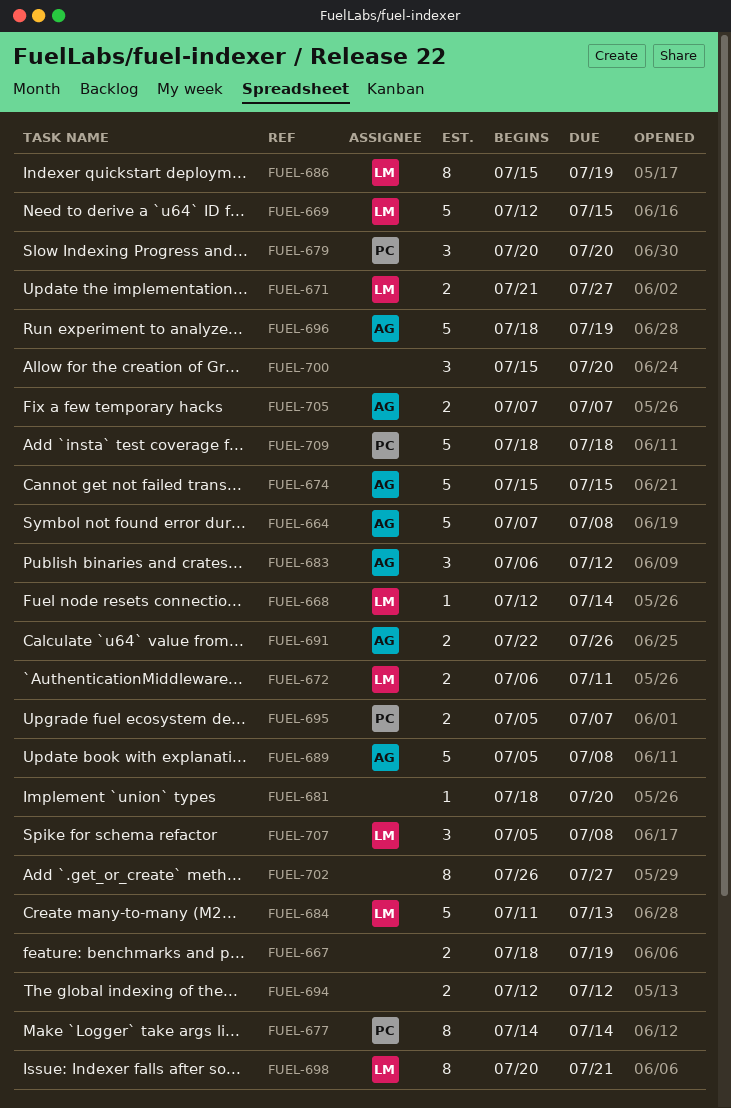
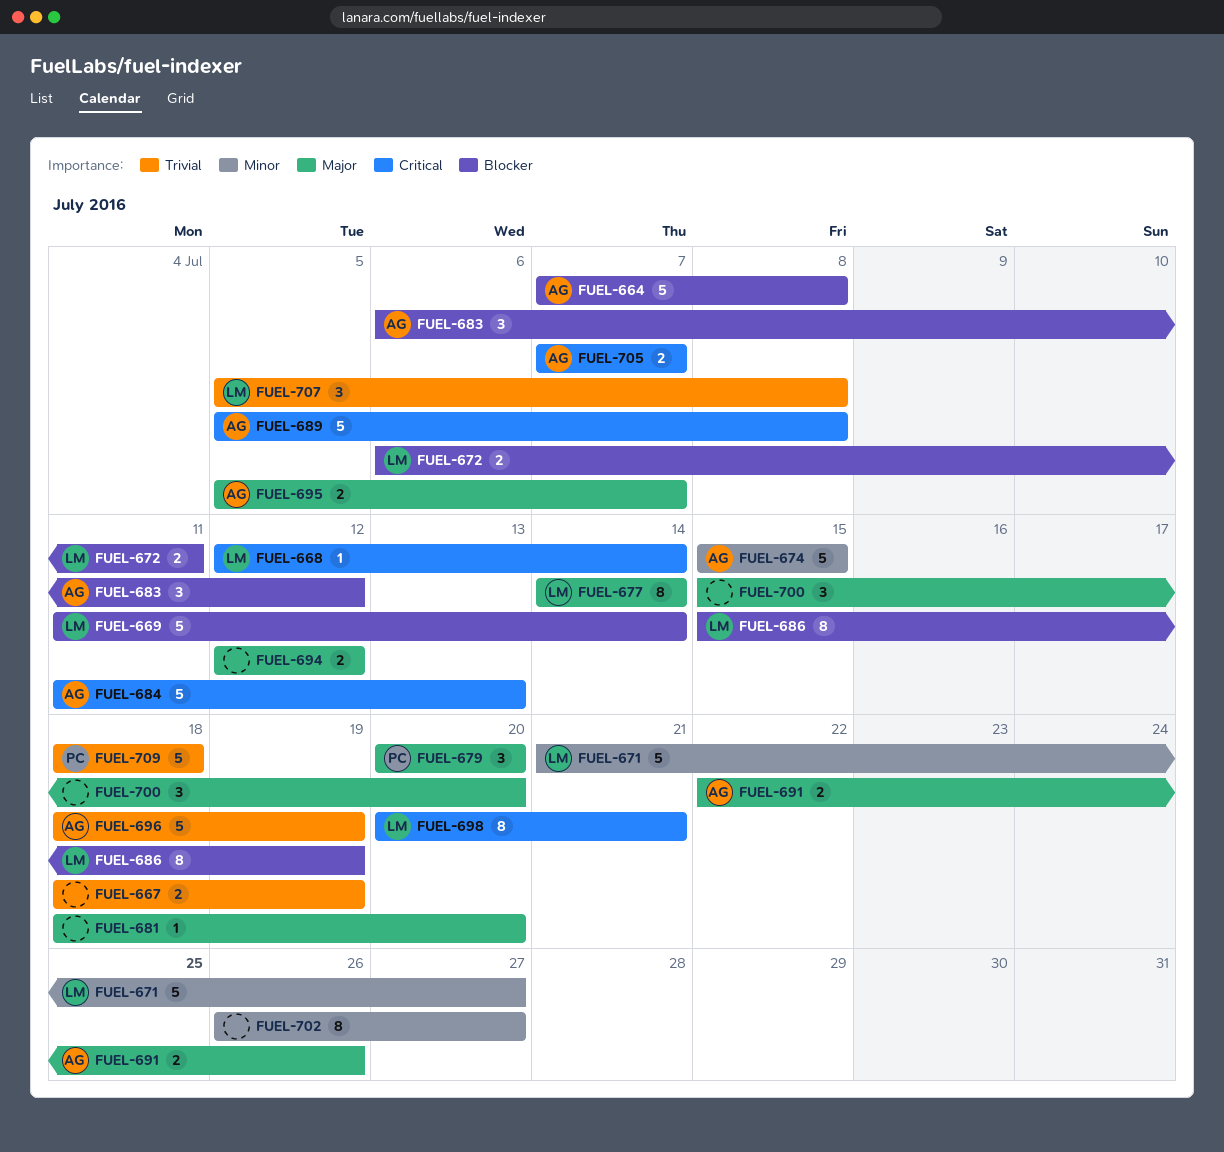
FUEL-669, start: Jul 12 -> Jul 11
FUEL-669, due: Jul 15 -> Jul 14
FUEL-671, estimate: 2 -> 5
FUEL-677, owner: PC -> LM
FUEL-684, owner: LM -> AG
FUEL-695, owner: PC -> AG

